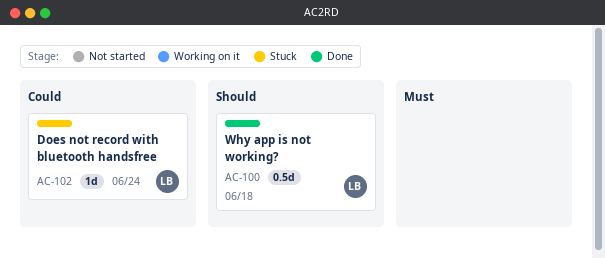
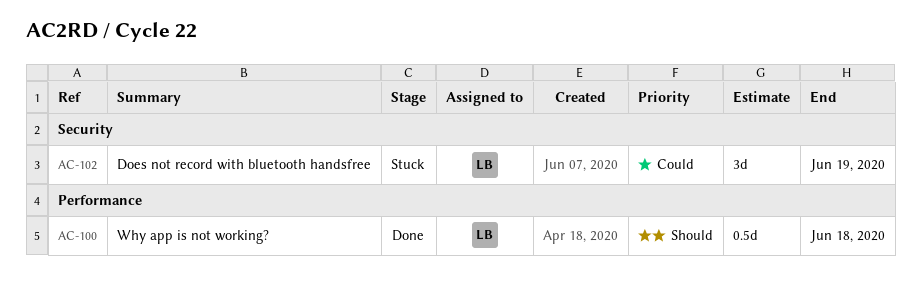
AC-102, estimate: 1d -> 3d
AC-102, due: Jun 24 -> Jun 19

